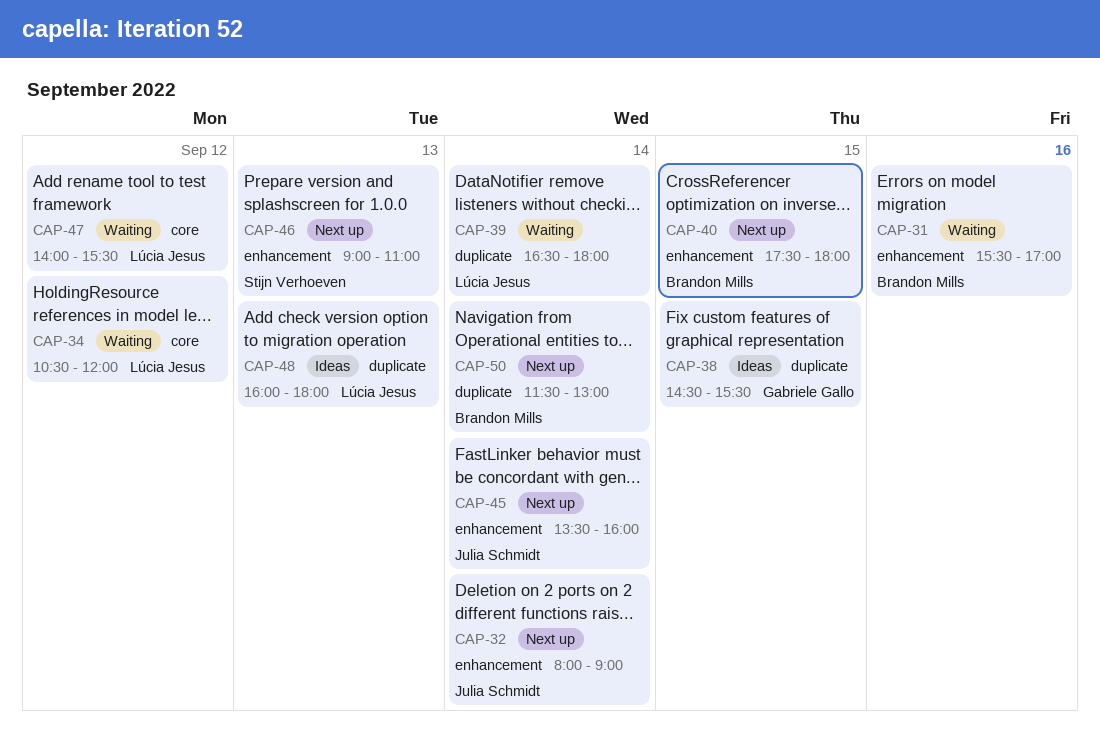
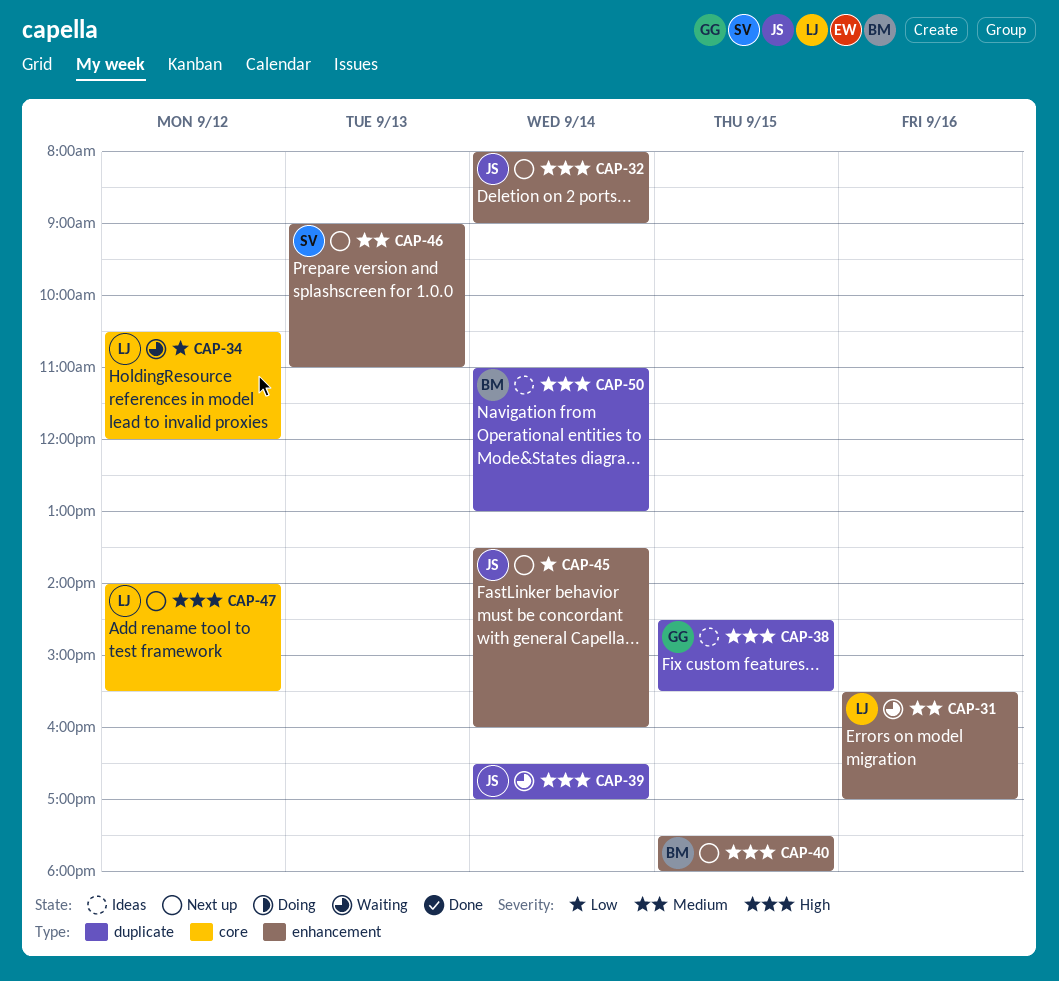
CAP-31, owner: Brandon Mills -> Lúcia Jesus
CAP-39, owner: Lúcia Jesus -> Julia Schmidt
CAP-39, ends: 18:00 -> 17:00
CAP-47, status: Waiting -> Next up
CAP-48: present -> none
CAP-50, status: Next up -> Ideas
CAP-50, begins: 11:30 -> 11:00

